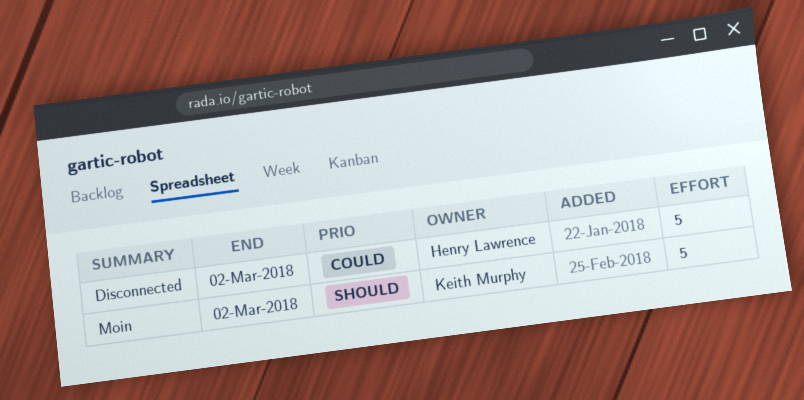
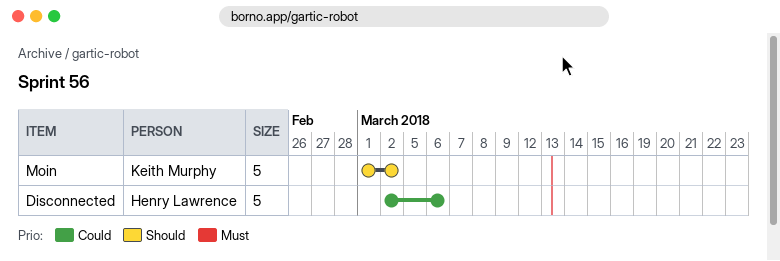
Disconnected, due: Mar 2 -> Mar 6

